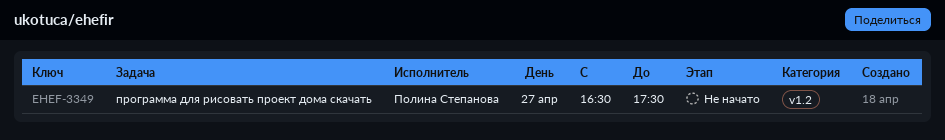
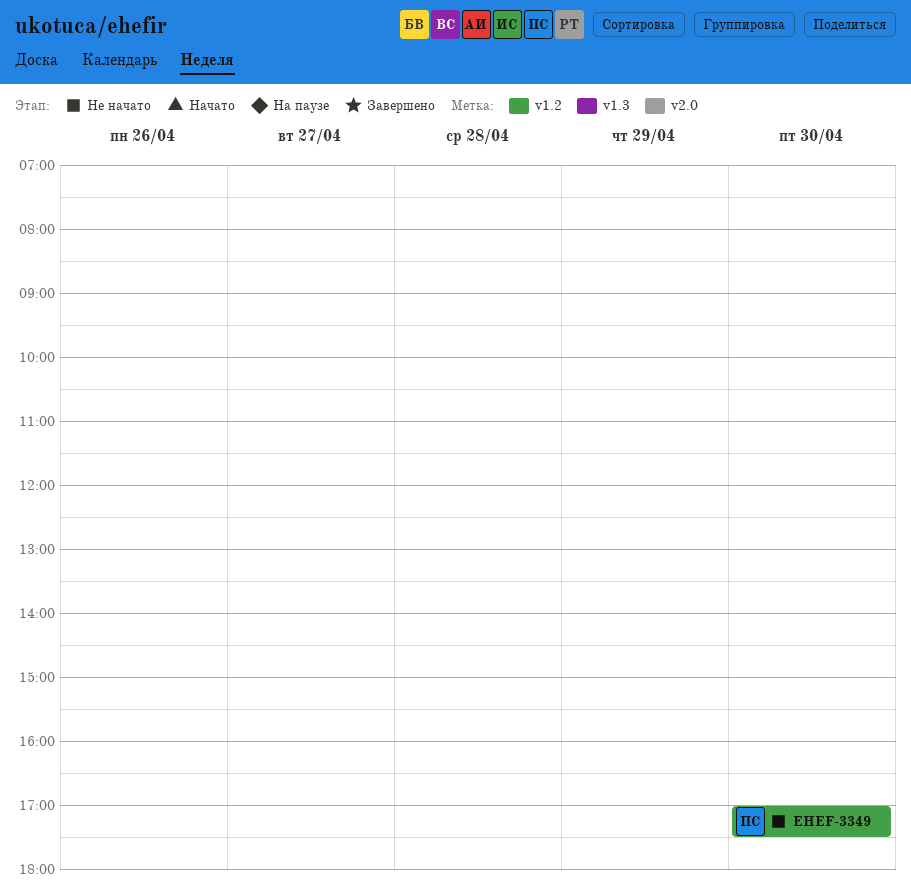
EHEF-3349, day: Apr 27 -> Apr 30
EHEF-3349, begins: 16:30 -> 17:00

